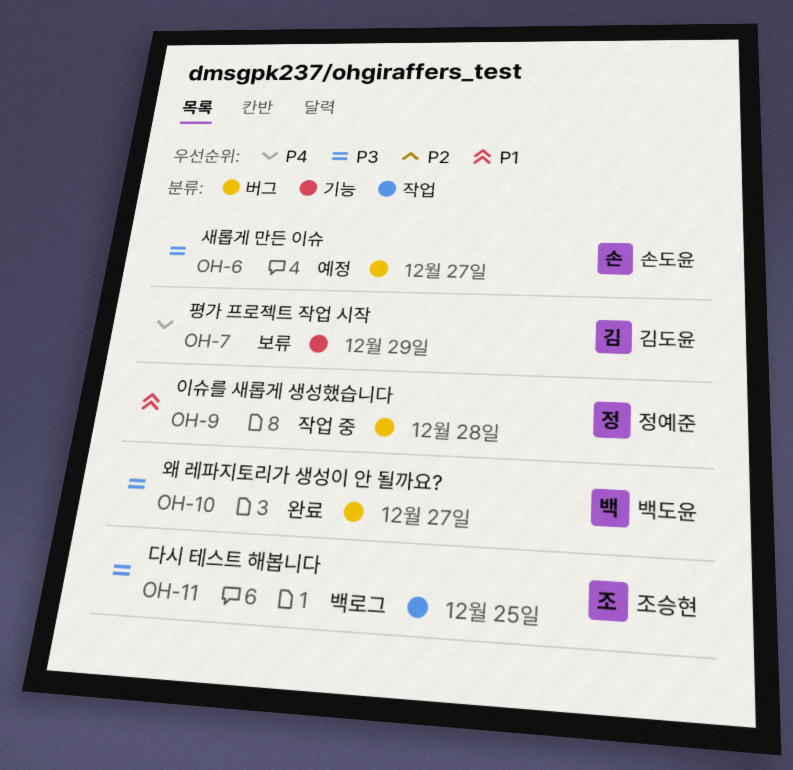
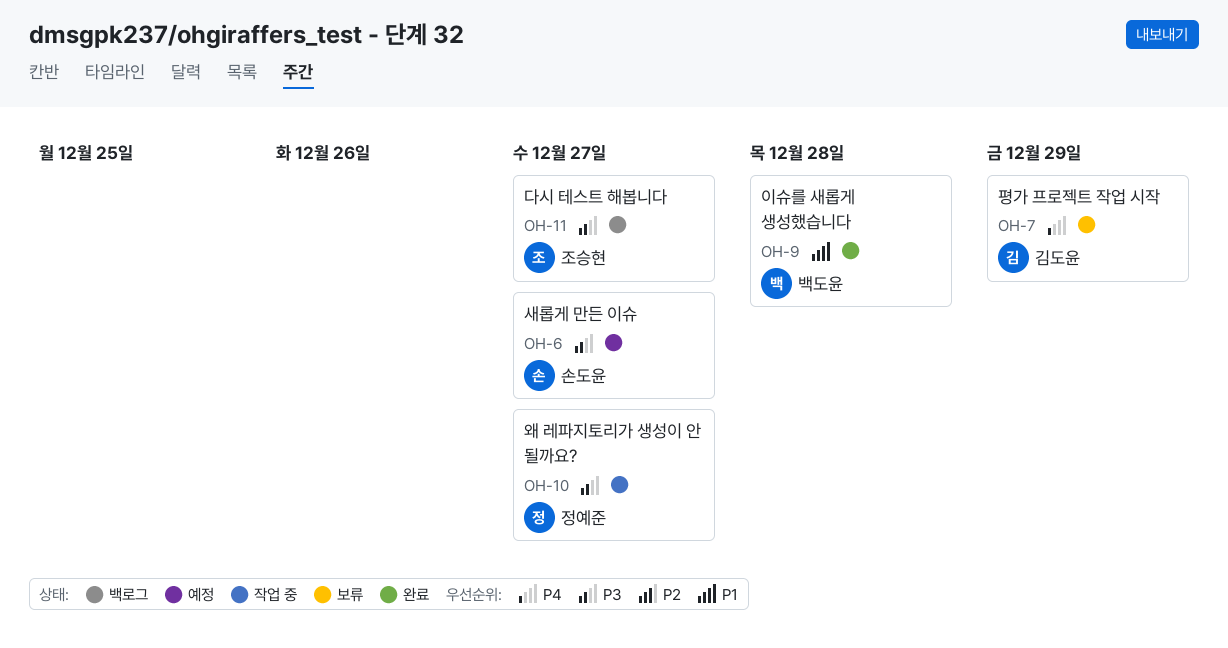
OH-9, status: 작업 중 -> 완료
OH-9, owner: 정예준 -> 백도윤
OH-10, status: 완료 -> 작업 중
OH-10, owner: 백도윤 -> 정예준
OH-11, due: Dec 25 -> Dec 27

